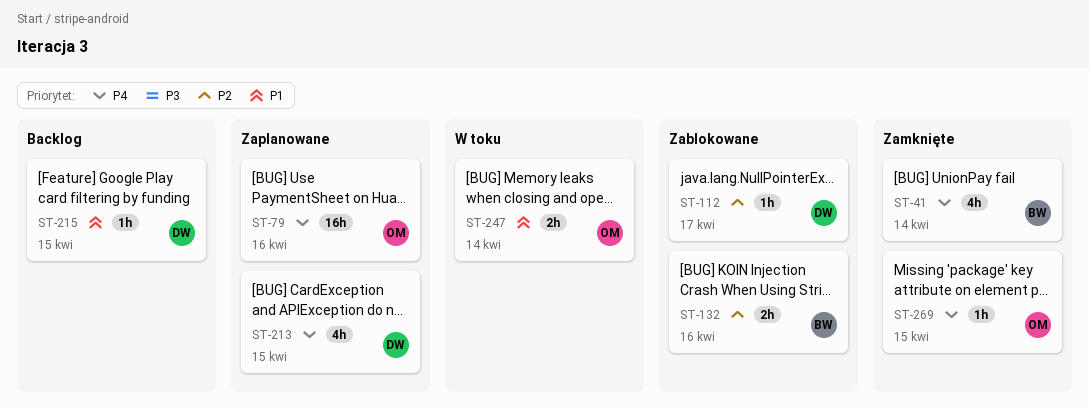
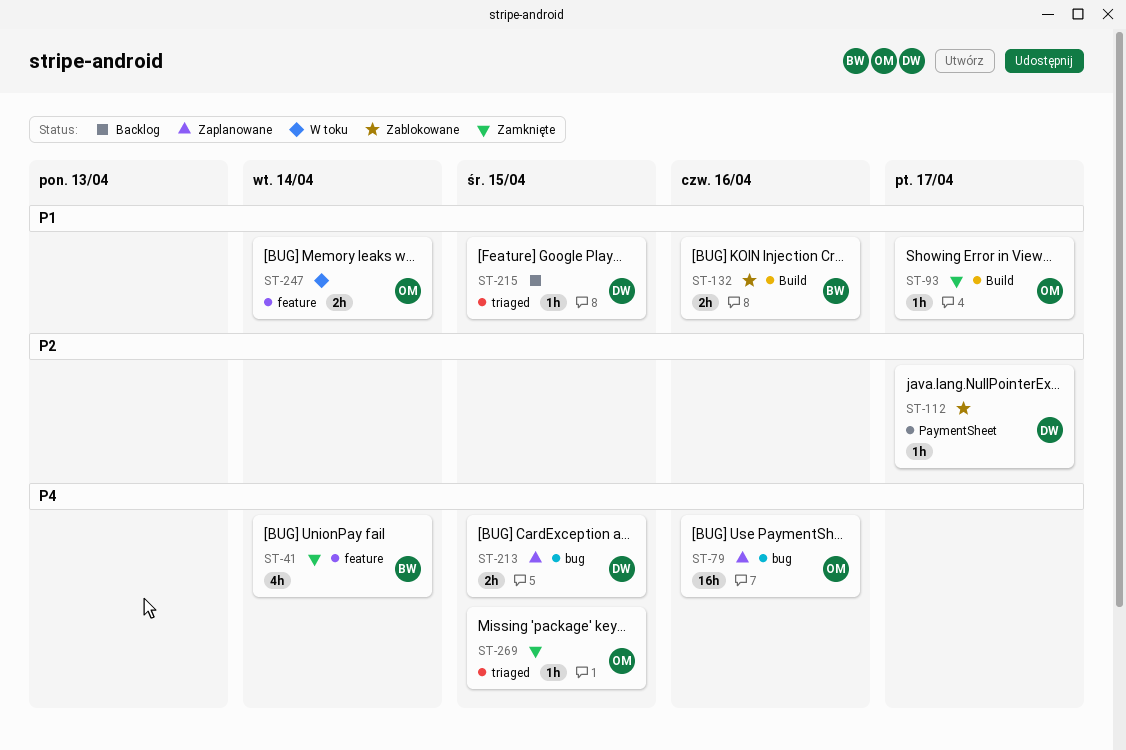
ST-93: none -> present
ST-132, priority: P2 -> P1
ST-213, estimate: 4h -> 2h

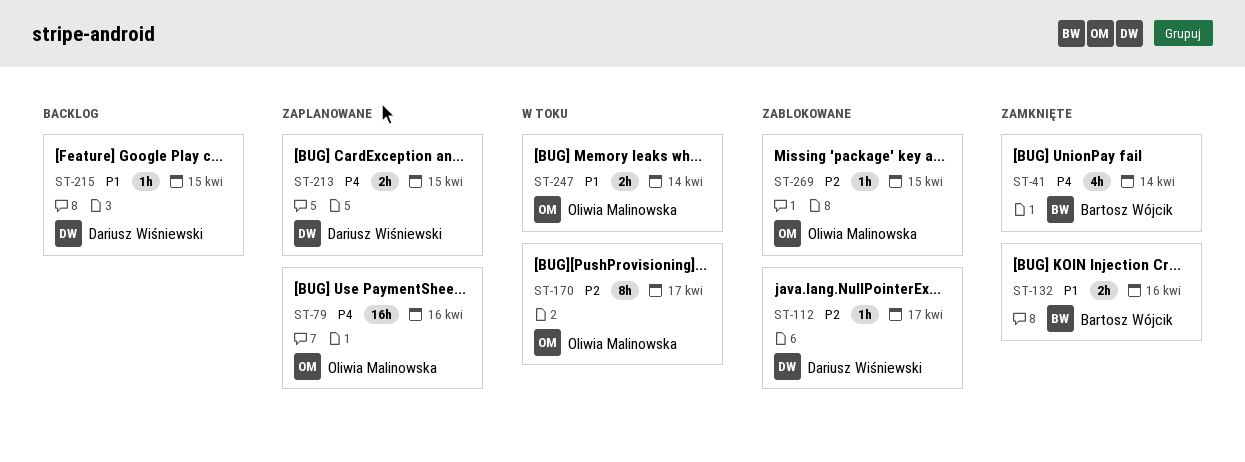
ST-93: present -> none
ST-132, status: Zablokowane -> Zamknięte
ST-170: none -> present
ST-269, status: Zamknięte -> Zablokowane
ST-269, priority: P4 -> P2

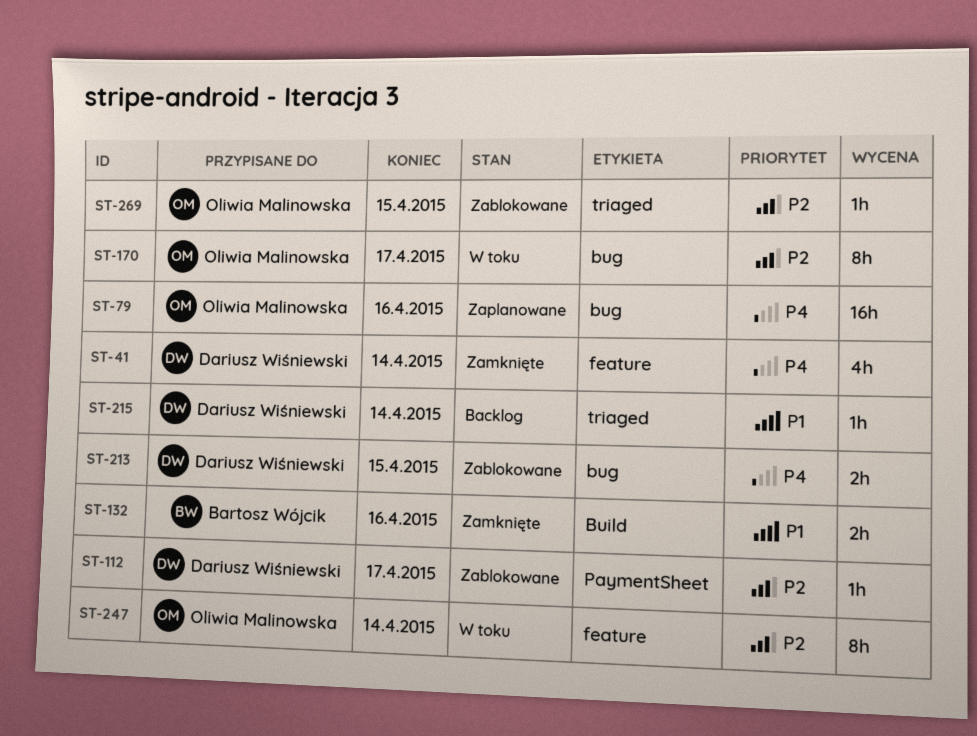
ST-41, owner: Bartosz Wójcik -> Dariusz Wiśniewski
ST-213, status: Zaplanowane -> Zablokowane
ST-215, due: Apr 15 -> Apr 14
ST-247, priority: P1 -> P2
ST-247, estimate: 2h -> 8h

